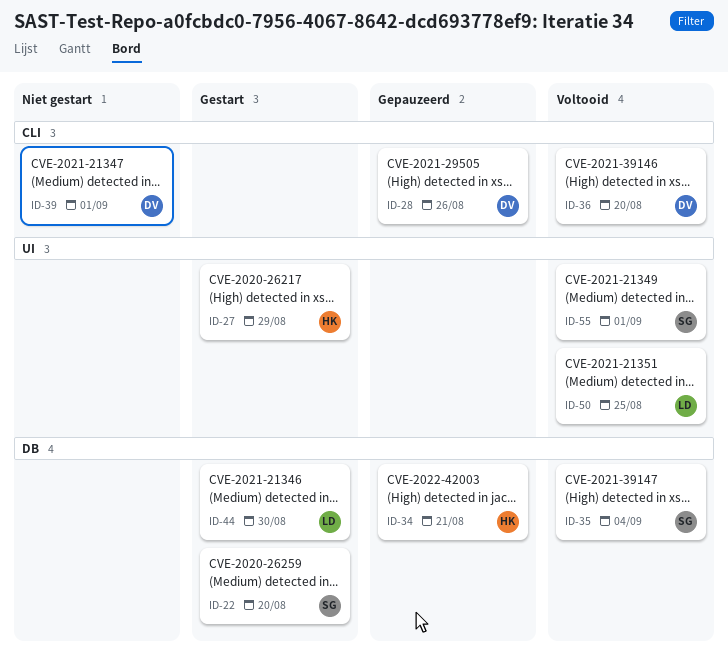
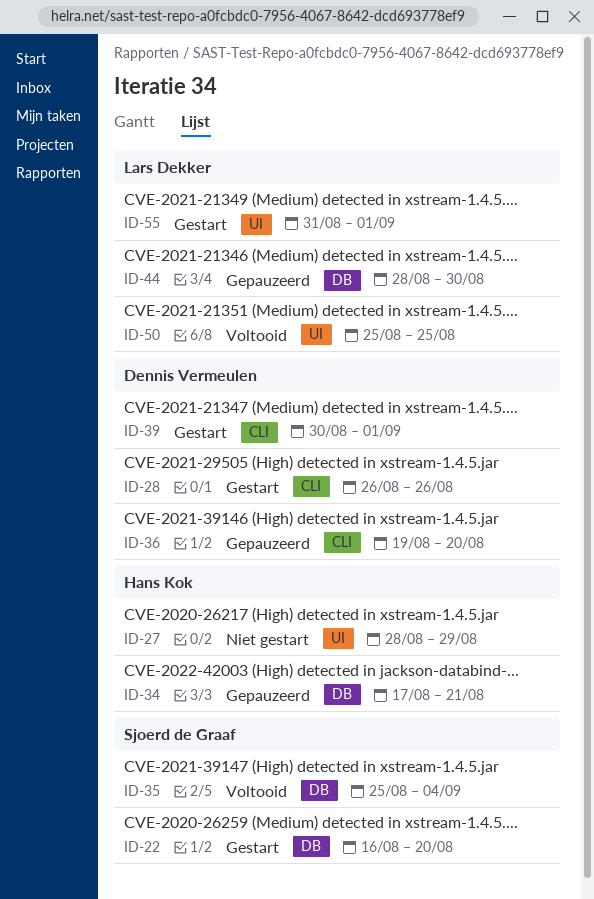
ID-27, status: Gestart -> Niet gestart
ID-28, status: Gepauzeerd -> Gestart
ID-36, status: Voltooid -> Gepauzeerd
ID-39, status: Niet gestart -> Gestart
ID-44, status: Gestart -> Gepauzeerd
ID-55, status: Voltooid -> Gestart
ID-55, owner: Sjoerd de Graaf -> Lars Dekker

